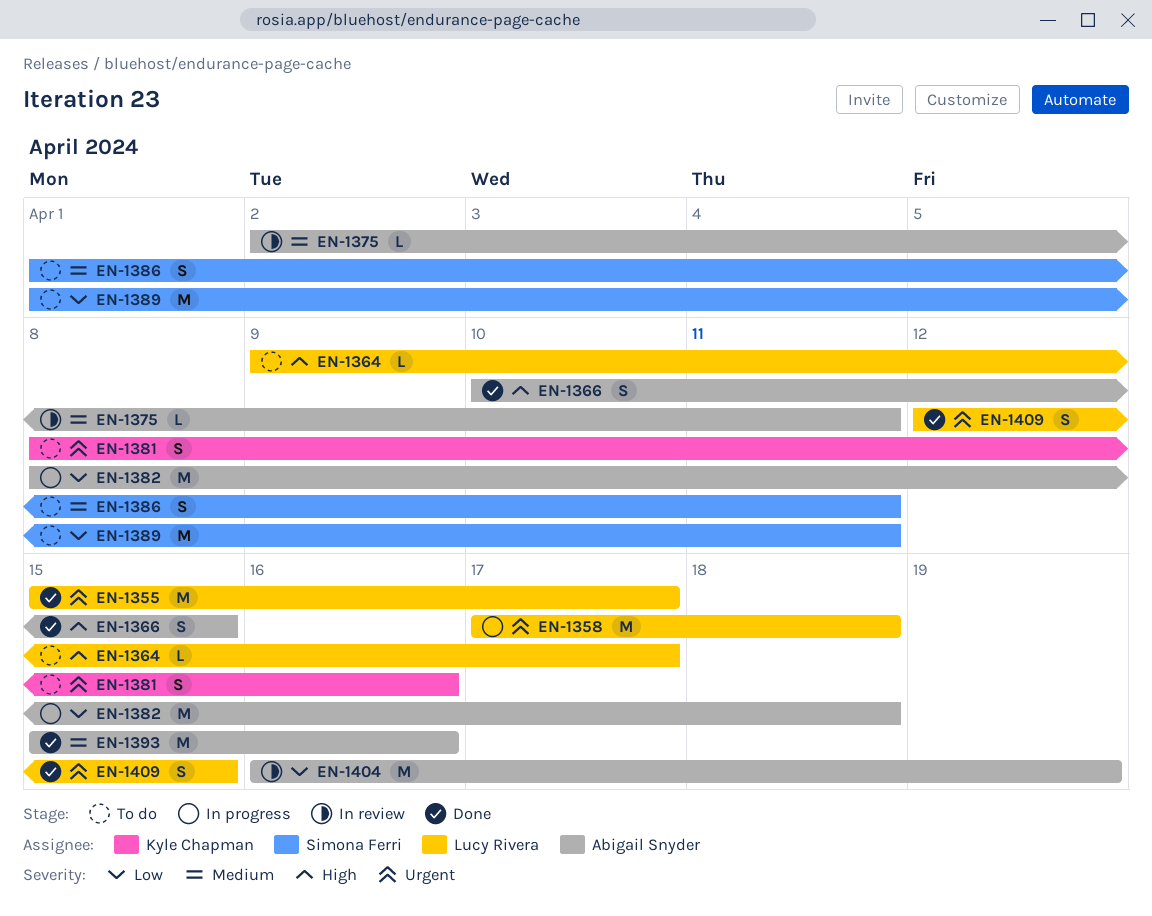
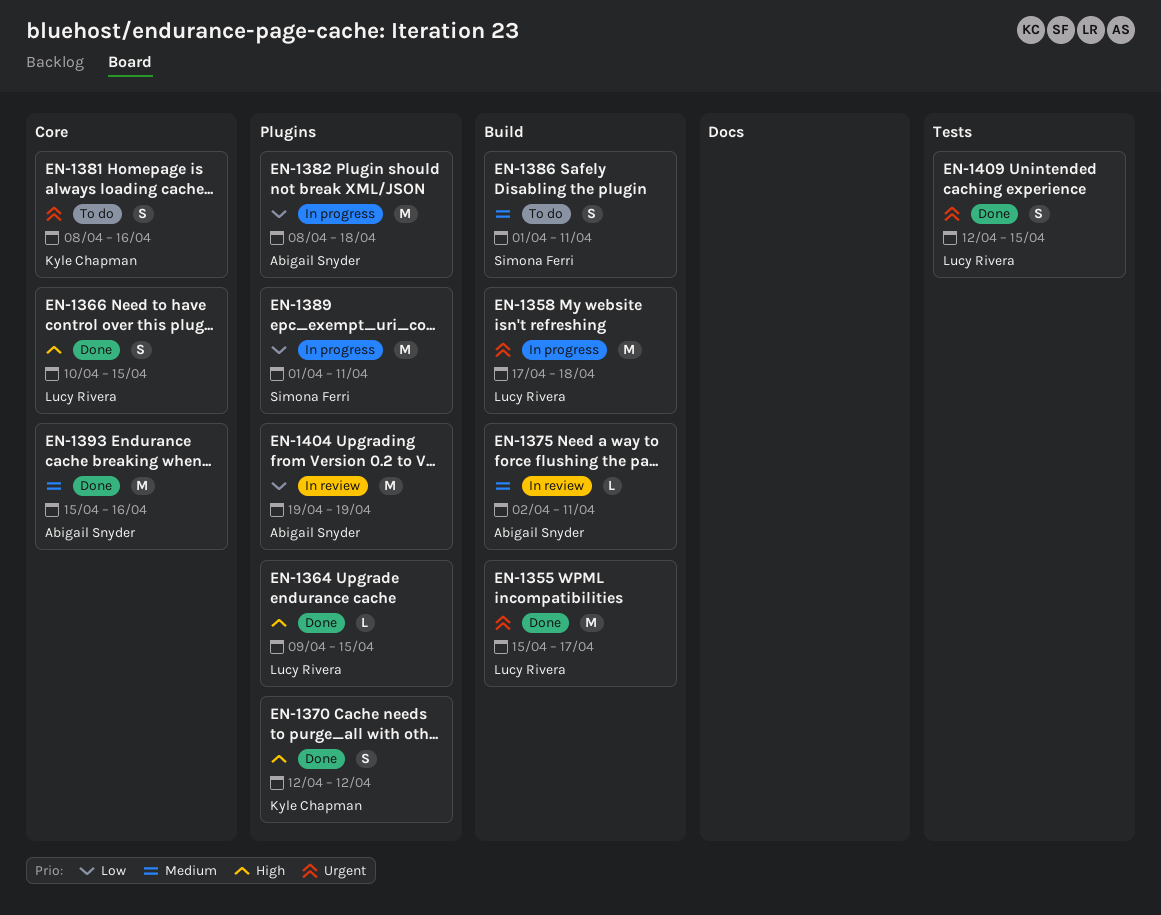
EN-1364, status: To do -> Done
EN-1364, due: Apr 17 -> Apr 15
EN-1366, owner: Abigail Snyder -> Lucy Rivera
EN-1370: none -> present
EN-1389, status: To do -> In progress
EN-1404, start: Apr 16 -> Apr 19

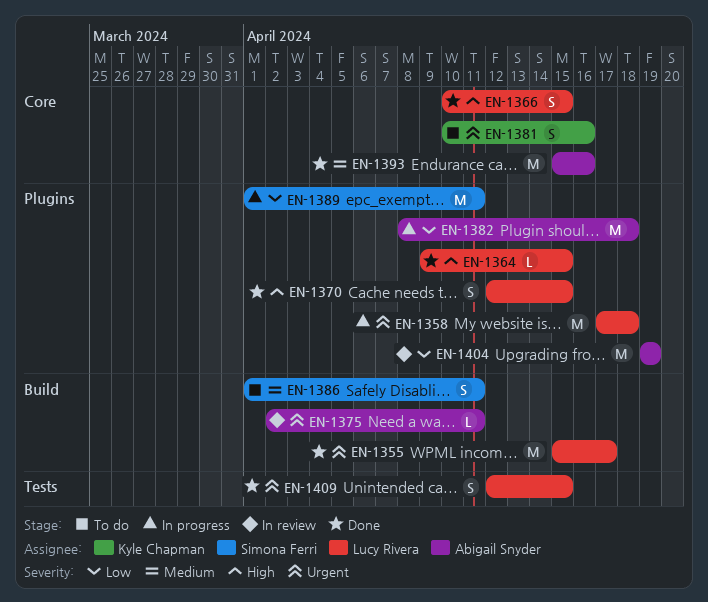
EN-1358, label: Build -> Plugins
EN-1370, owner: Kyle Chapman -> Lucy Rivera
EN-1370, due: Apr 12 -> Apr 15
EN-1375, priority: Medium -> Urgent
EN-1381, start: Apr 8 -> Apr 10

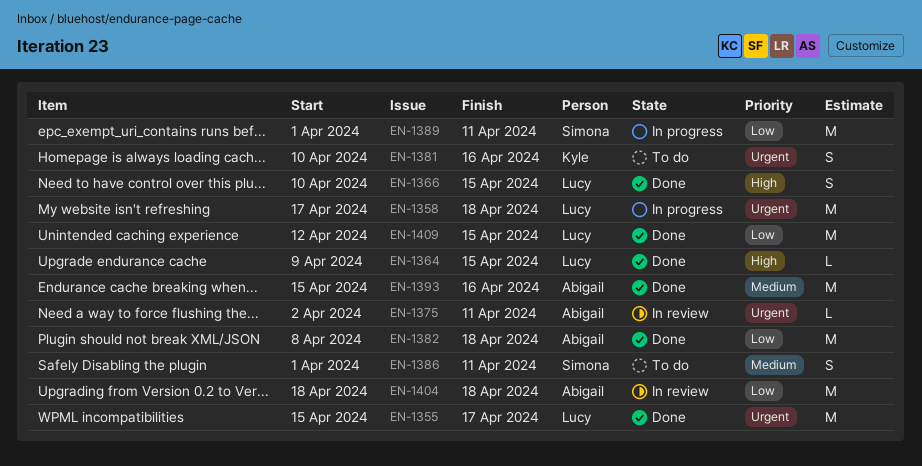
EN-1370: present -> none
EN-1382, status: In progress -> Done
EN-1404, start: Apr 19 -> Apr 18
EN-1404, due: Apr 19 -> Apr 18
EN-1409, priority: Urgent -> Low
EN-1409, estimate: S -> M

